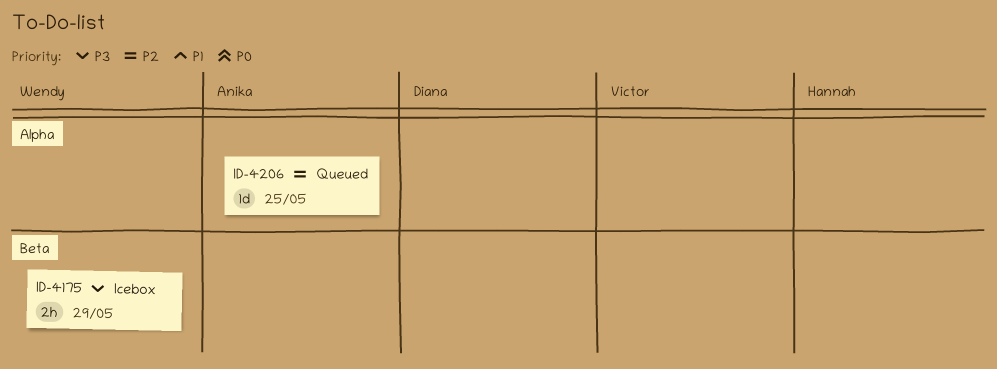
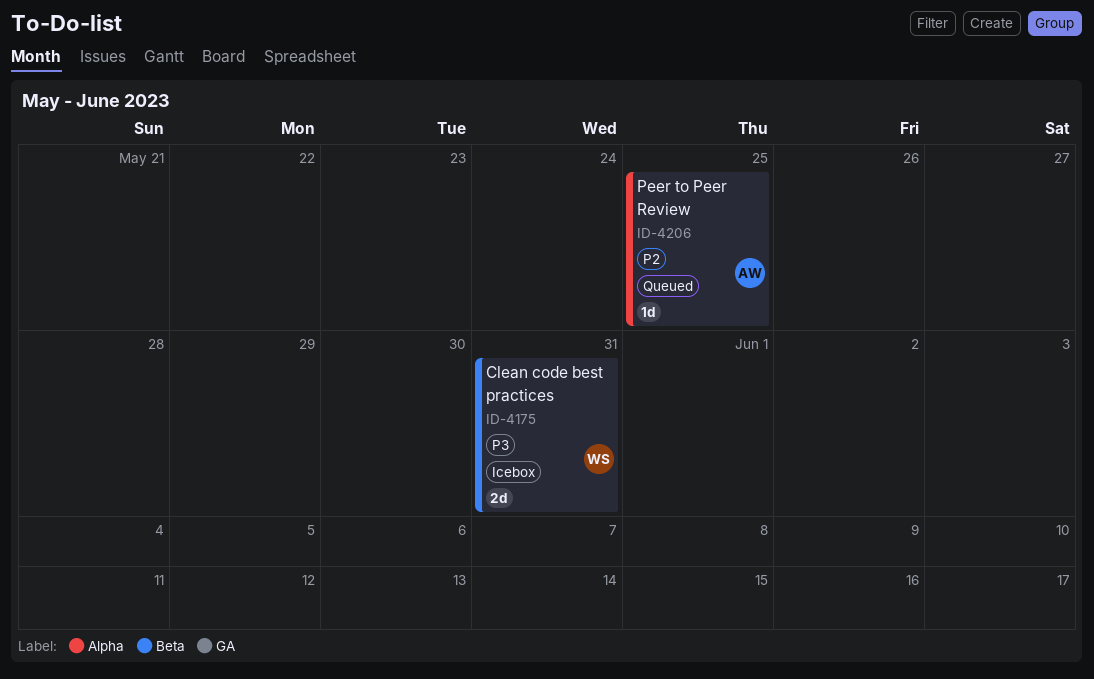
ID-4175, estimate: 2h -> 2d
ID-4175, due: May 29 -> May 31

